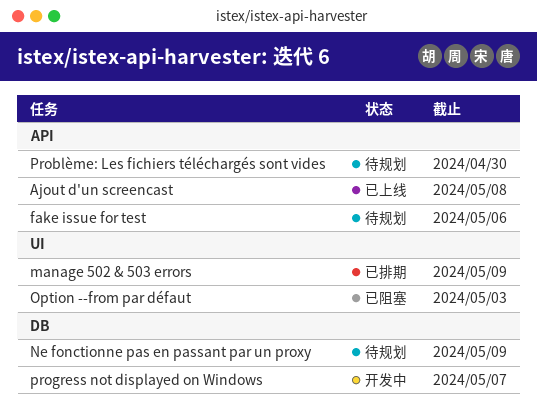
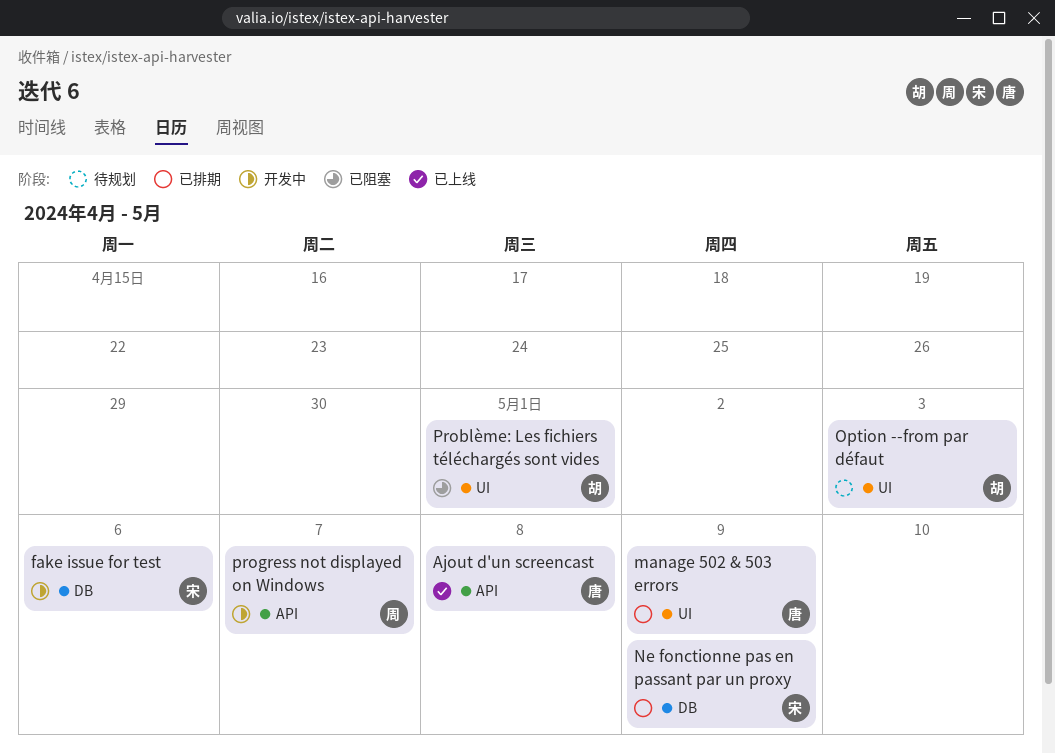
fake issue for test, status: 待规划 -> 开发中
fake issue for test, label: API -> DB
Ne fonctionne pas en passant par un proxy, status: 待规划 -> 已排期
Option --from par défaut, status: 已阻塞 -> 待规划
Problème: Les fichiers téléchargés sont vides, status: 待规划 -> 已阻塞
Problème: Les fichiers téléchargés sont vides, label: API -> UI
Problème: Les fichiers téléchargés sont vides, due: Apr 30 -> May 1
progress not displayed on Windows, label: DB -> API

